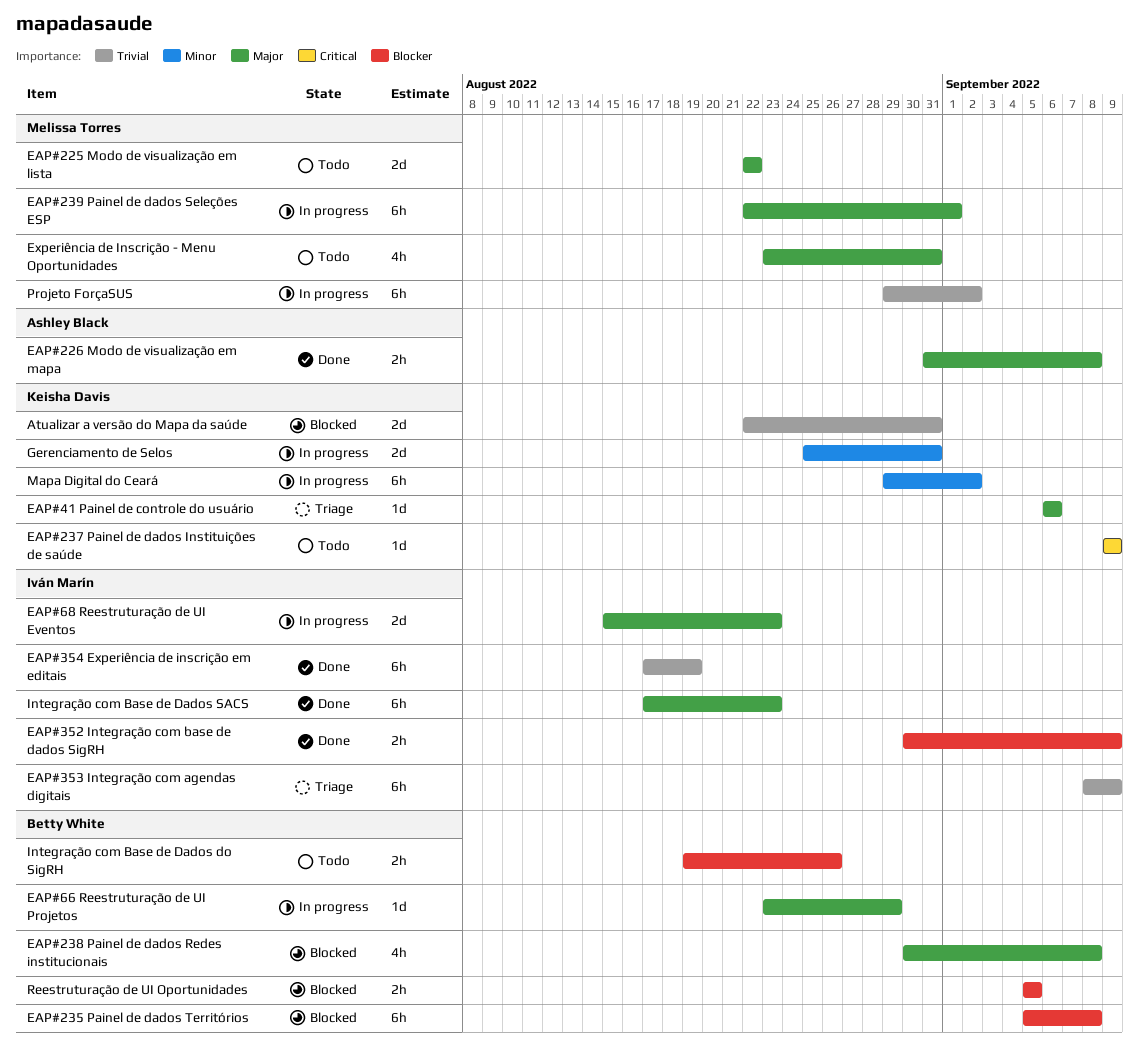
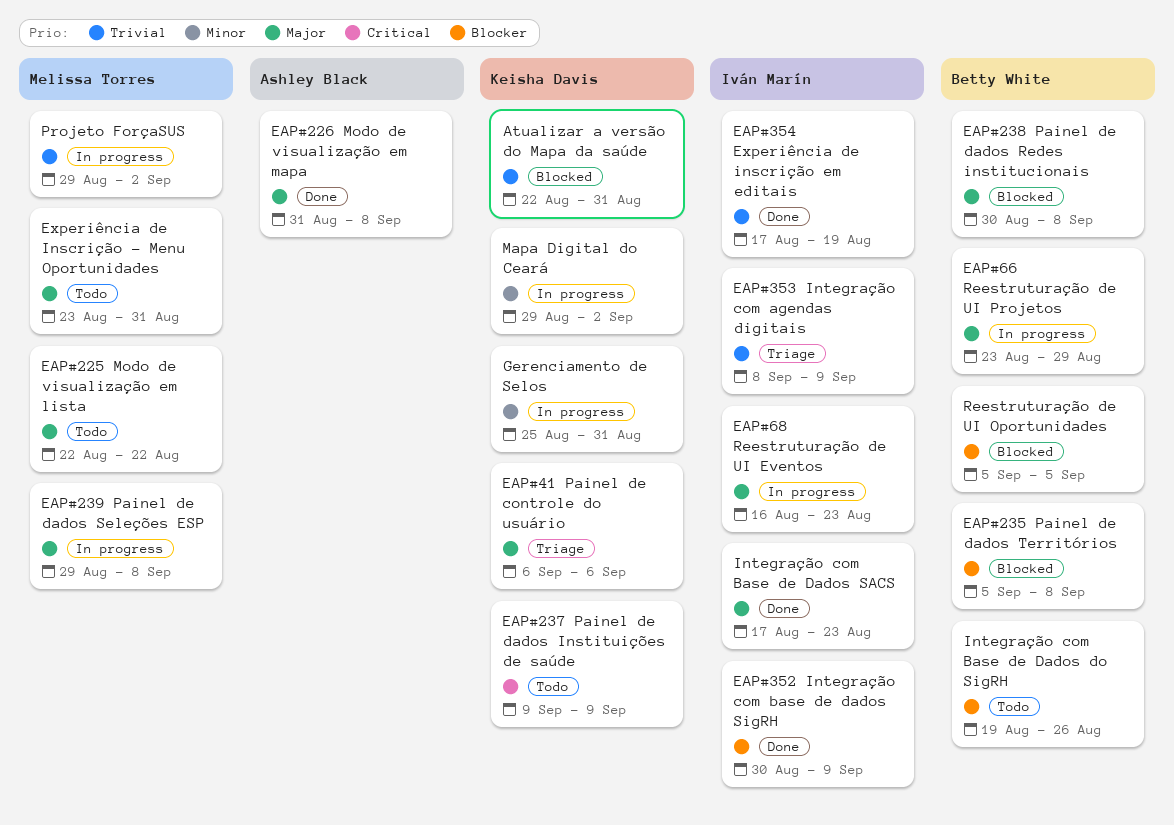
EAP#239 Painel de dados Seleções ESP, start: Aug 22 -> Aug 29
EAP#239 Painel de dados Seleções ESP, due: Sep 1 -> Sep 8
EAP#68 Reestruturação de UI Eventos, start: Aug 15 -> Aug 16

